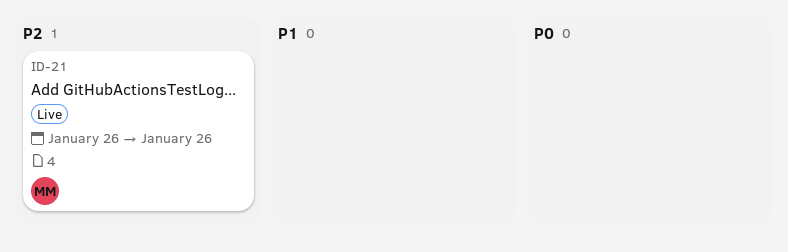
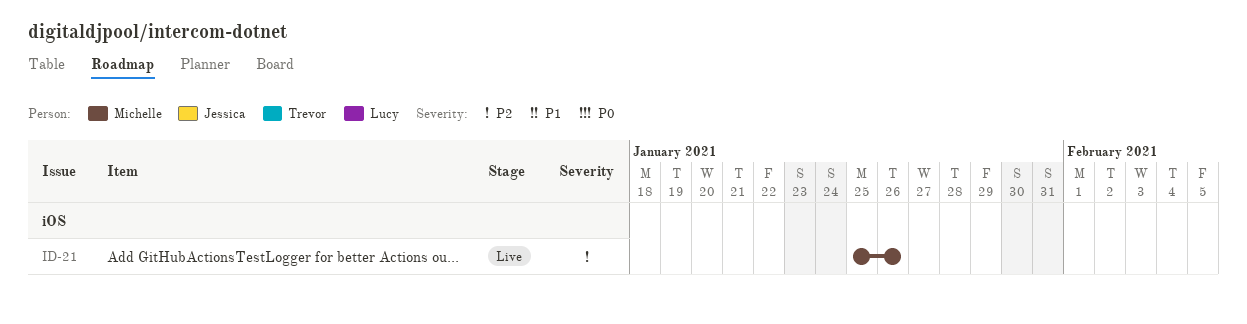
ID-21, start: Jan 26 -> Jan 25

